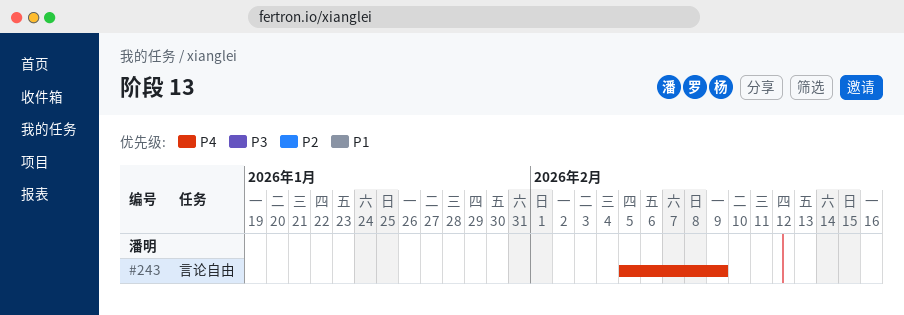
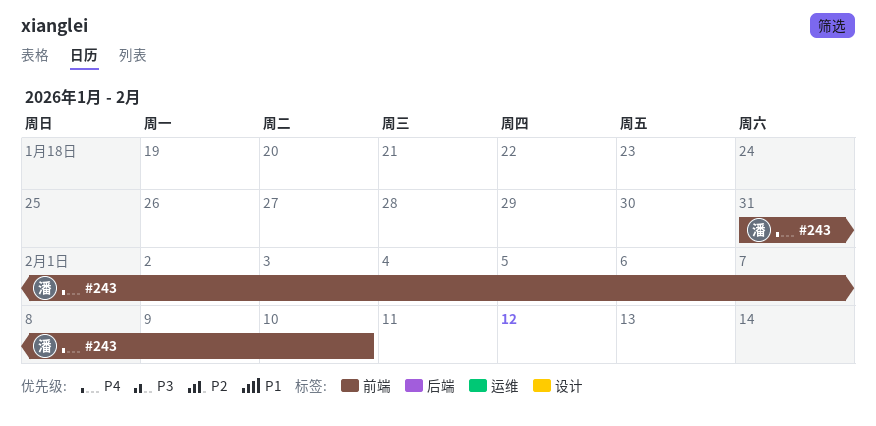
#243, start: Feb 5 -> Jan 31
#243, due: Feb 9 -> Feb 10

